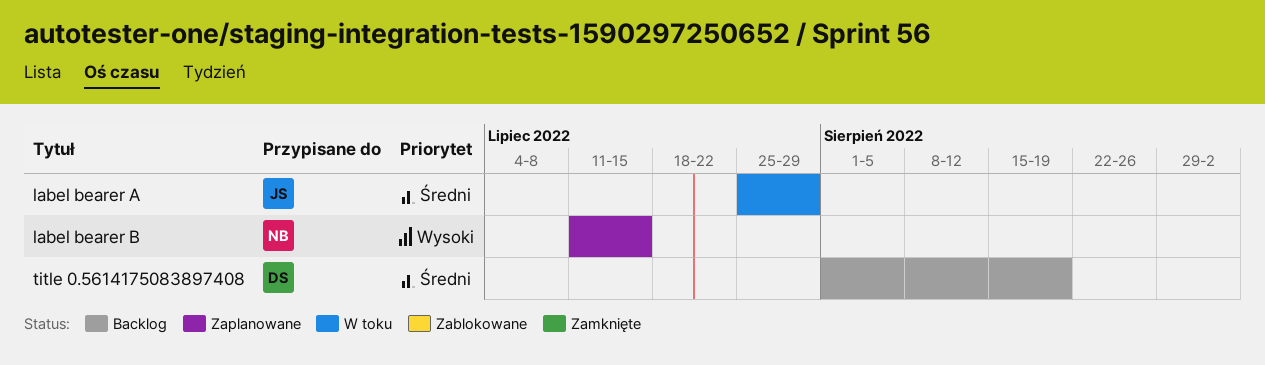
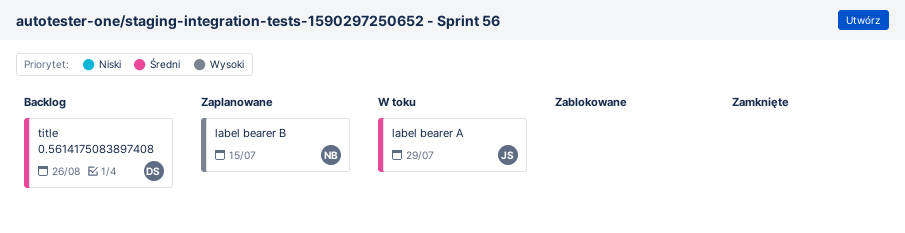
title 0.5614175083897408, due: Aug 19 -> Aug 26

